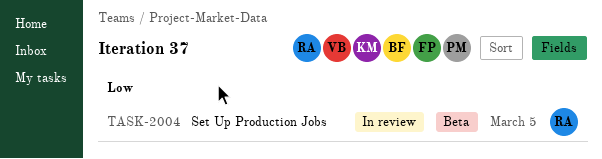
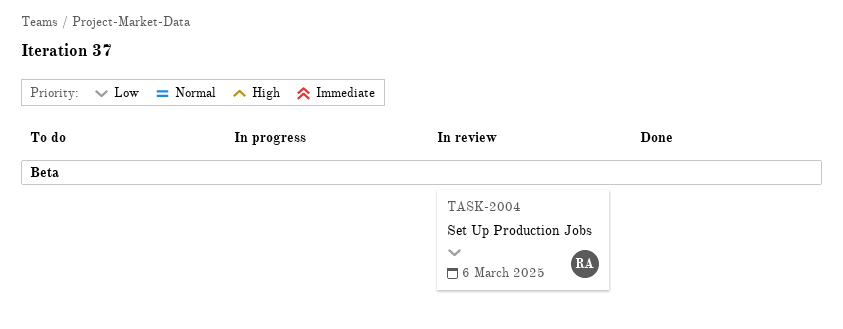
TASK-2004, due: Mar 5 -> Mar 6

